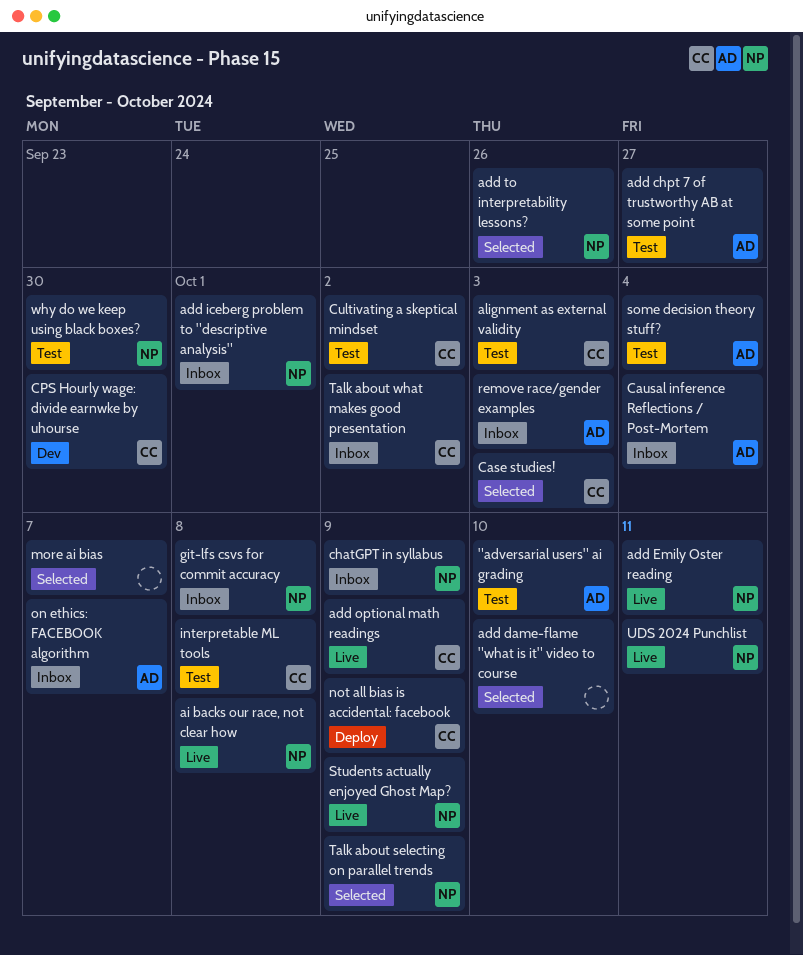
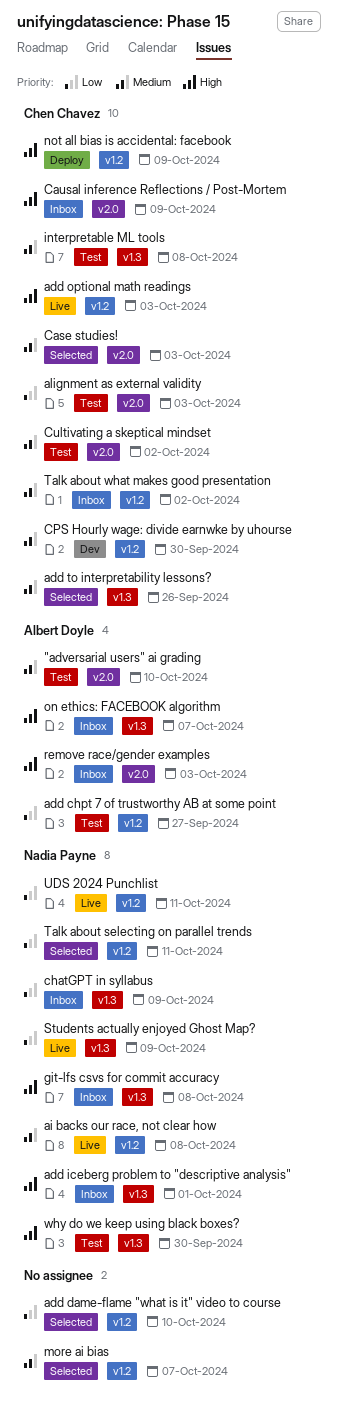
add Emily Oster reading: present -> none
add optional math readings, due: Oct 9 -> Oct 3
add to interpretability lessons?, owner: Nadia Payne -> Chen Chavez
Causal inference Reflections / Post-Mortem, owner: Albert Doyle -> Chen Chavez
Causal inference Reflections / Post-Mortem, due: Oct 4 -> Oct 9
some decision theory stuff?: present -> none
Talk about selecting on parallel trends, due: Oct 9 -> Oct 11

